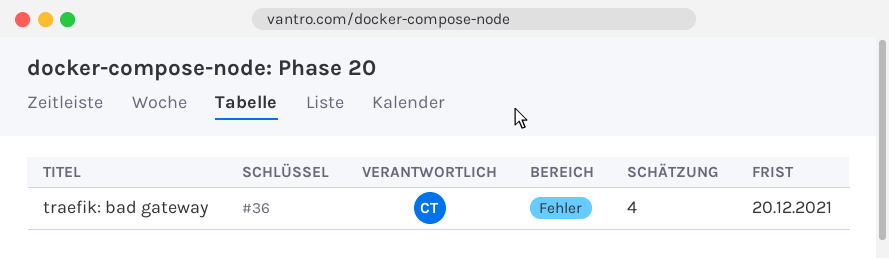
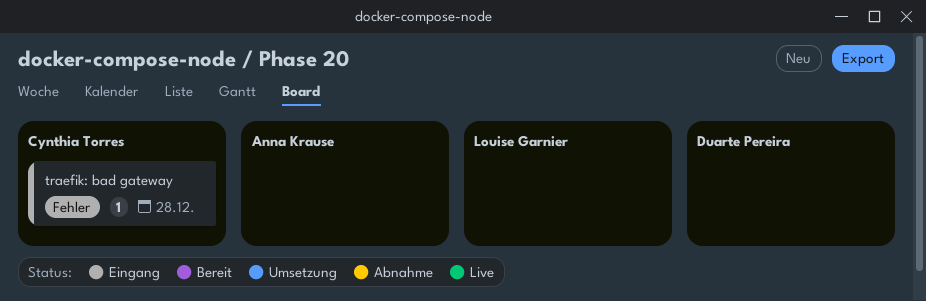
traefik: bad gateway, estimate: 4 -> 1
traefik: bad gateway, due: Dec 20 -> Dec 28

